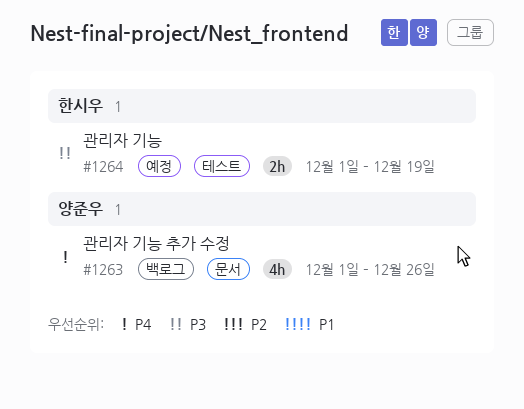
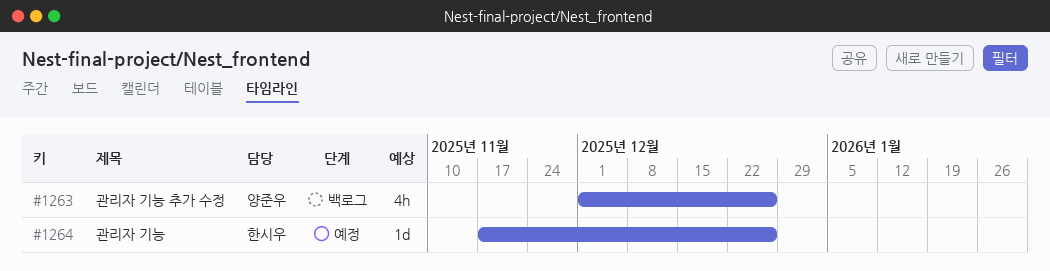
#1264, estimate: 2h -> 1d
#1264, start: Dec 1 -> Nov 17
#1264, due: Dec 19 -> Dec 26

